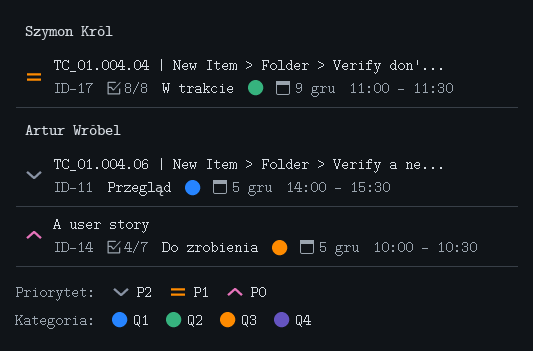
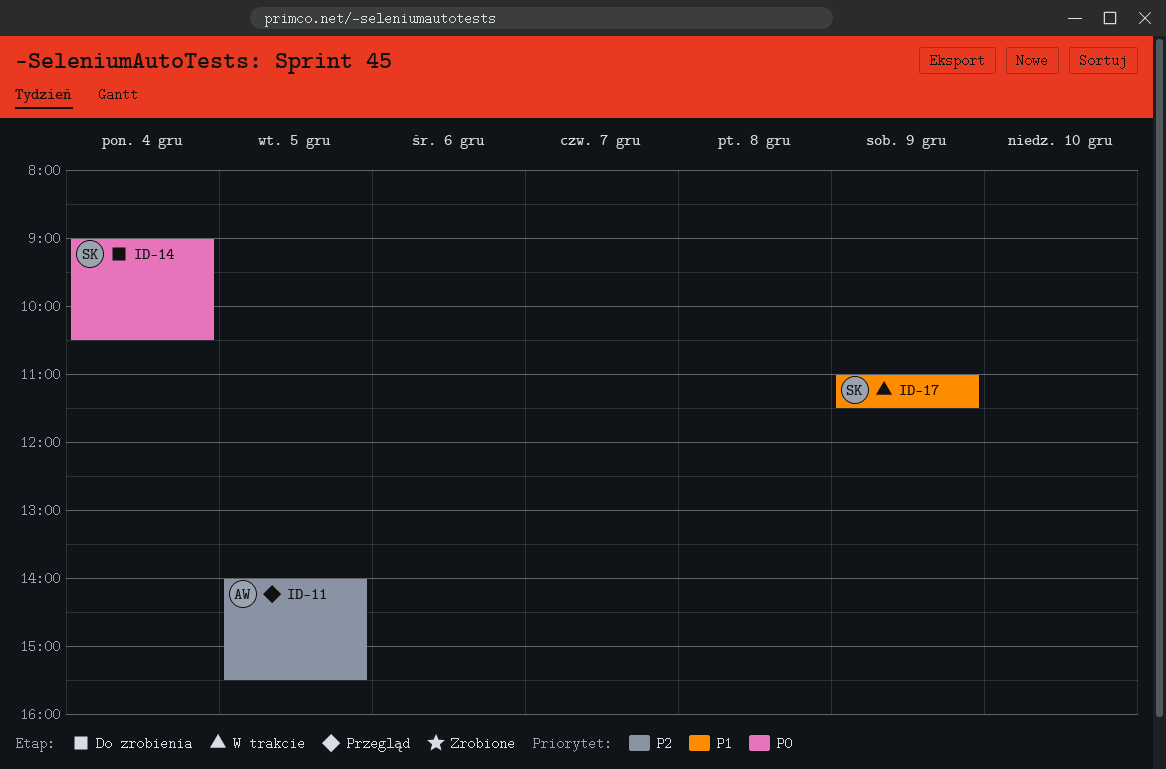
ID-14, owner: Artur Wróbel -> Szymon Król
ID-14, day: Dec 5 -> Dec 4
ID-14, begins: 10:00 -> 09:00

